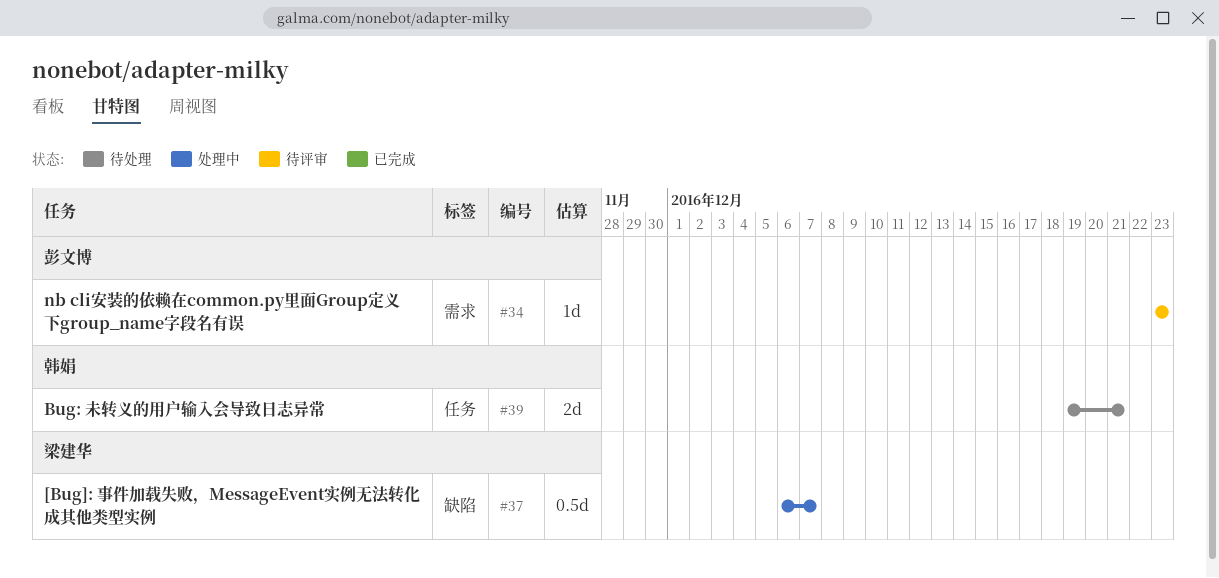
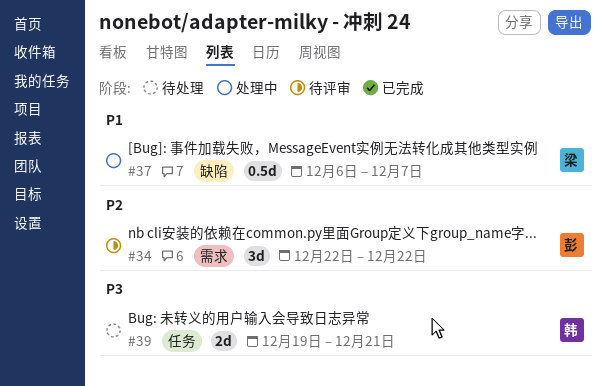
#34, estimate: 1d -> 3d
#34, start: Dec 23 -> Dec 22
#34, due: Dec 23 -> Dec 22

